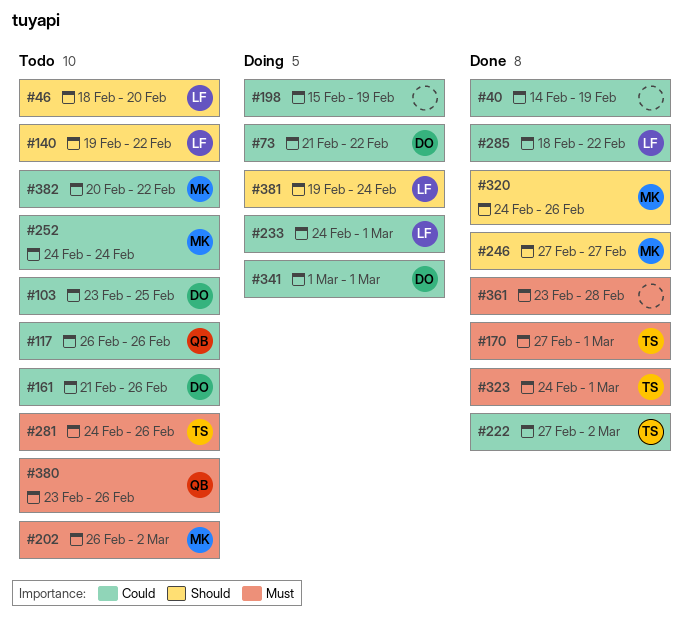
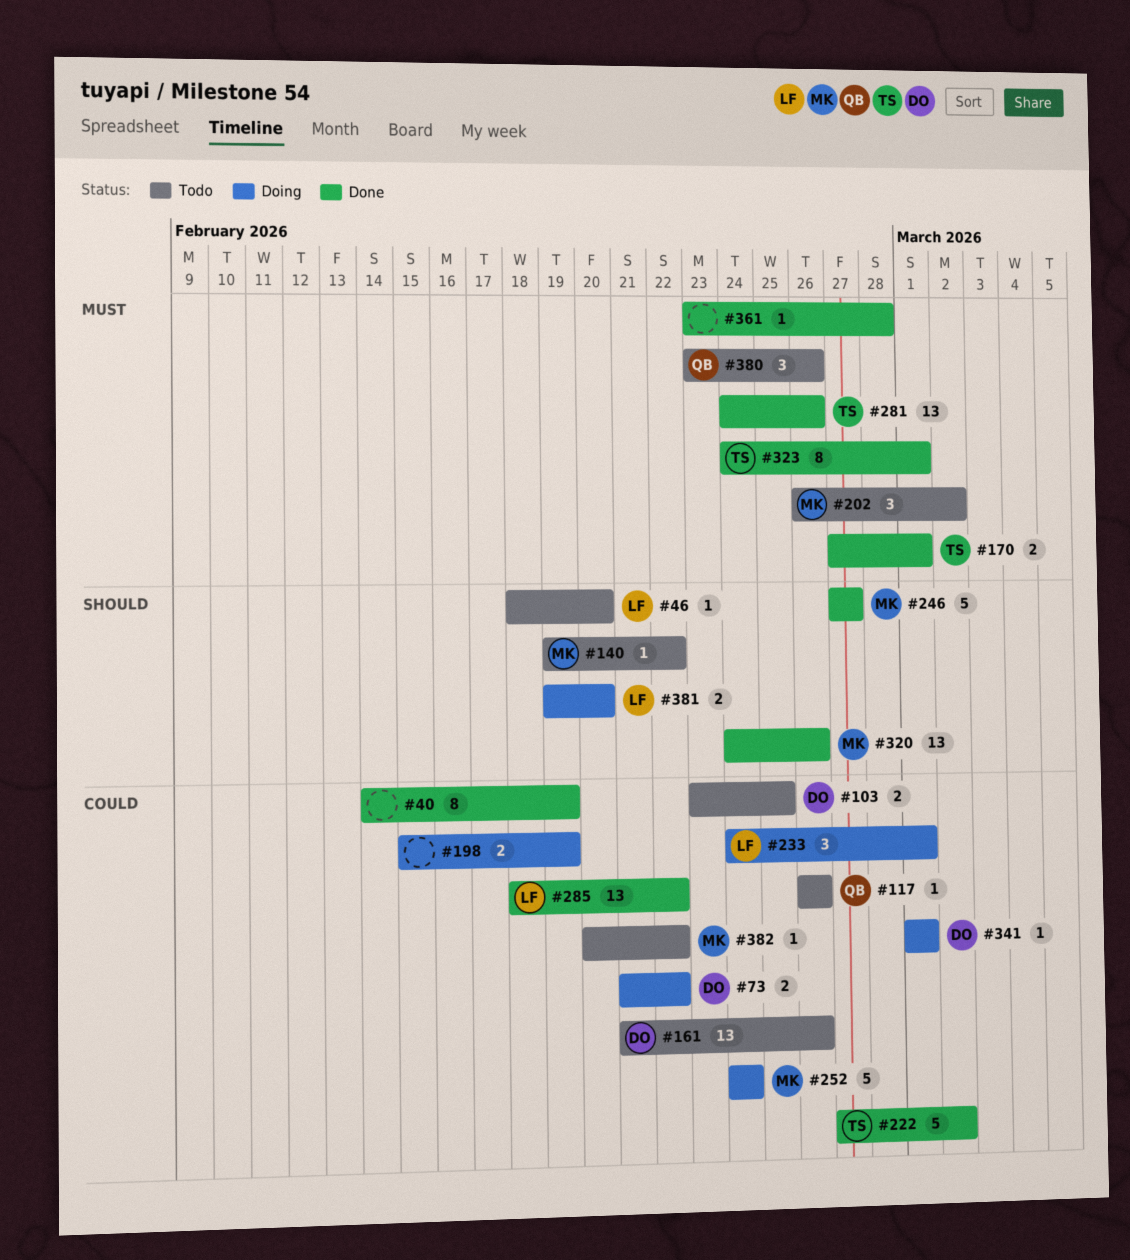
#140, owner: LF -> MK
#252, status: Todo -> Doing
#281, status: Todo -> Done
#381, due: Feb 24 -> Feb 20

